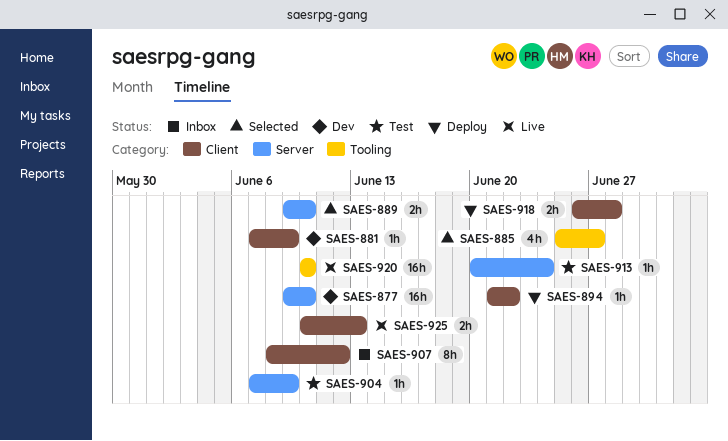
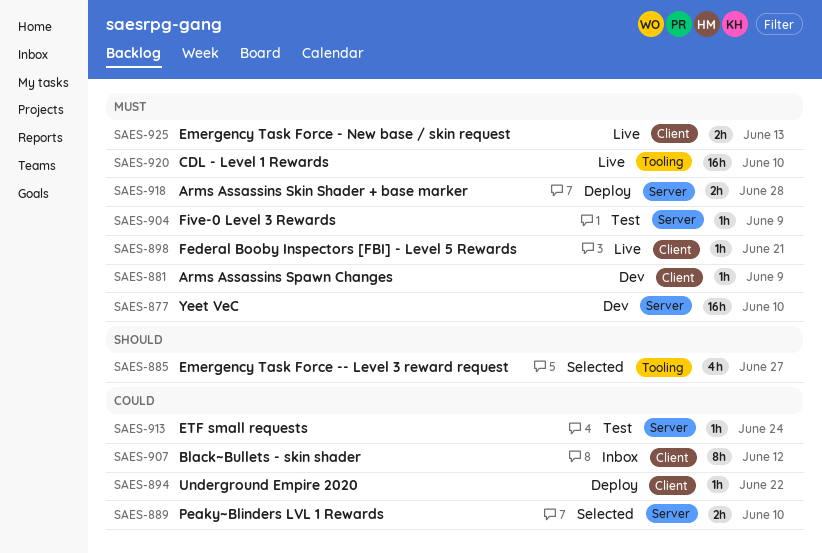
SAES-898: none -> present
SAES-918, label: Client -> Server

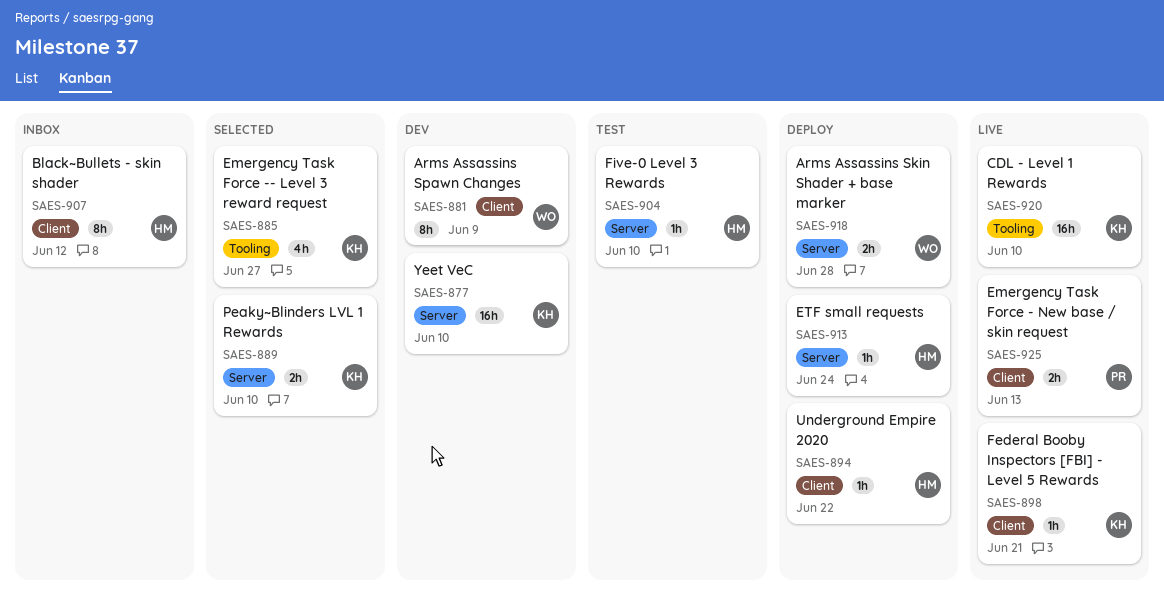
SAES-881, estimate: 1h -> 8h
SAES-904, due: Jun 9 -> Jun 10
SAES-913, status: Test -> Deploy

